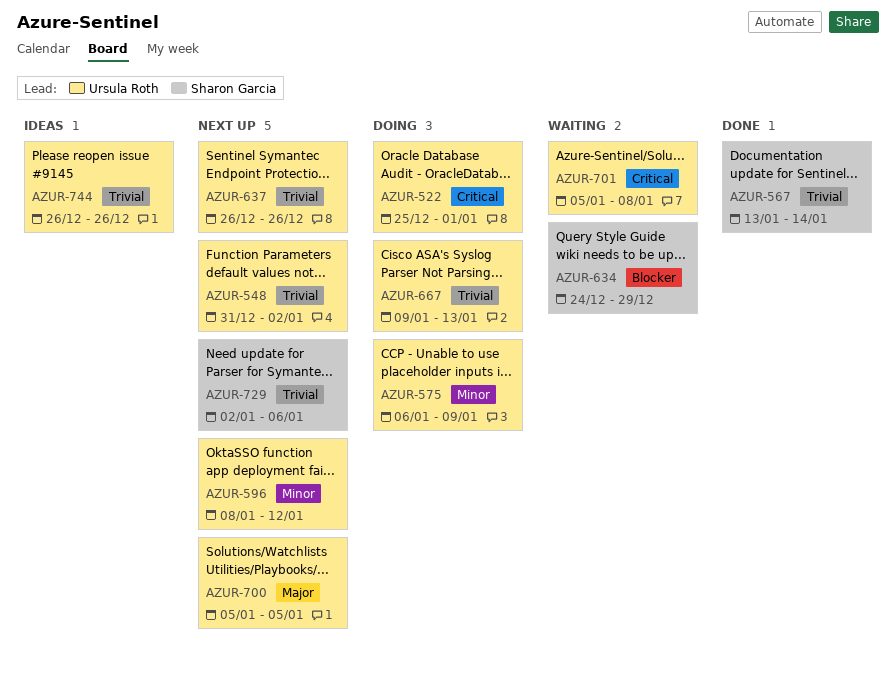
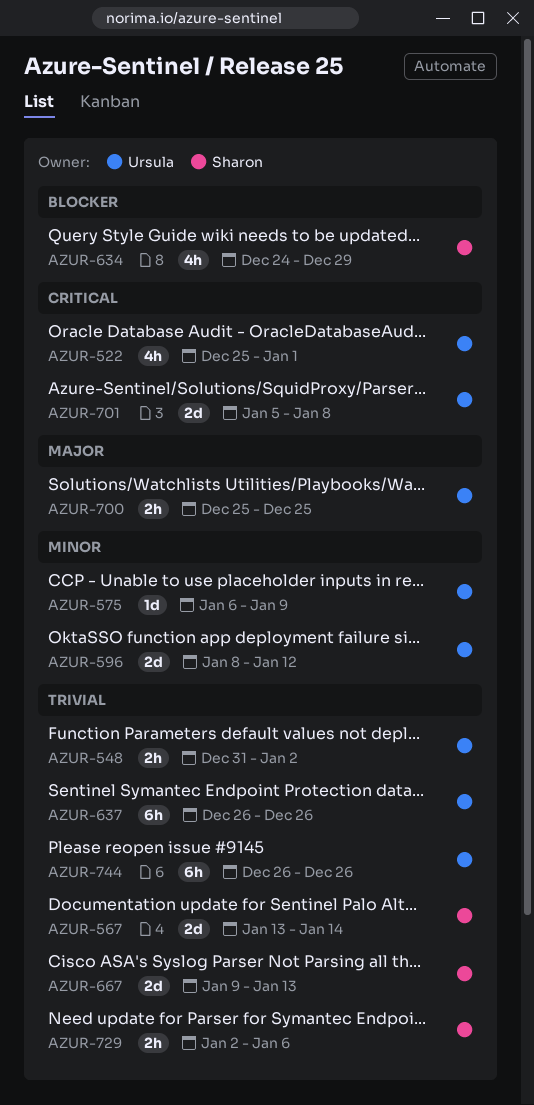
AZUR-667, owner: Ursula Roth -> Sharon Garcia
AZUR-700, start: Jan 5 -> Dec 25
AZUR-700, due: Jan 5 -> Dec 25

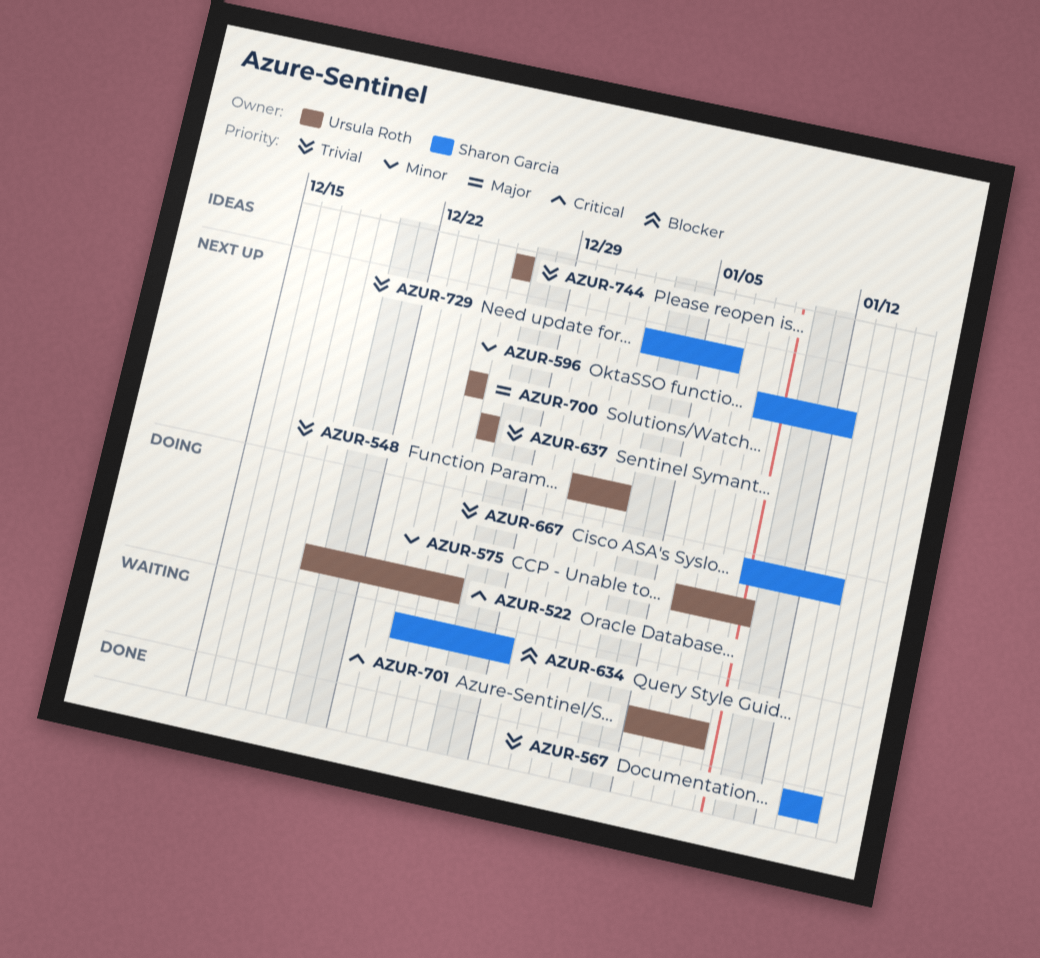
AZUR-522, start: Dec 25 -> Dec 19
AZUR-522, due: Jan 1 -> Dec 26
AZUR-596, owner: Ursula Roth -> Sharon Garcia

